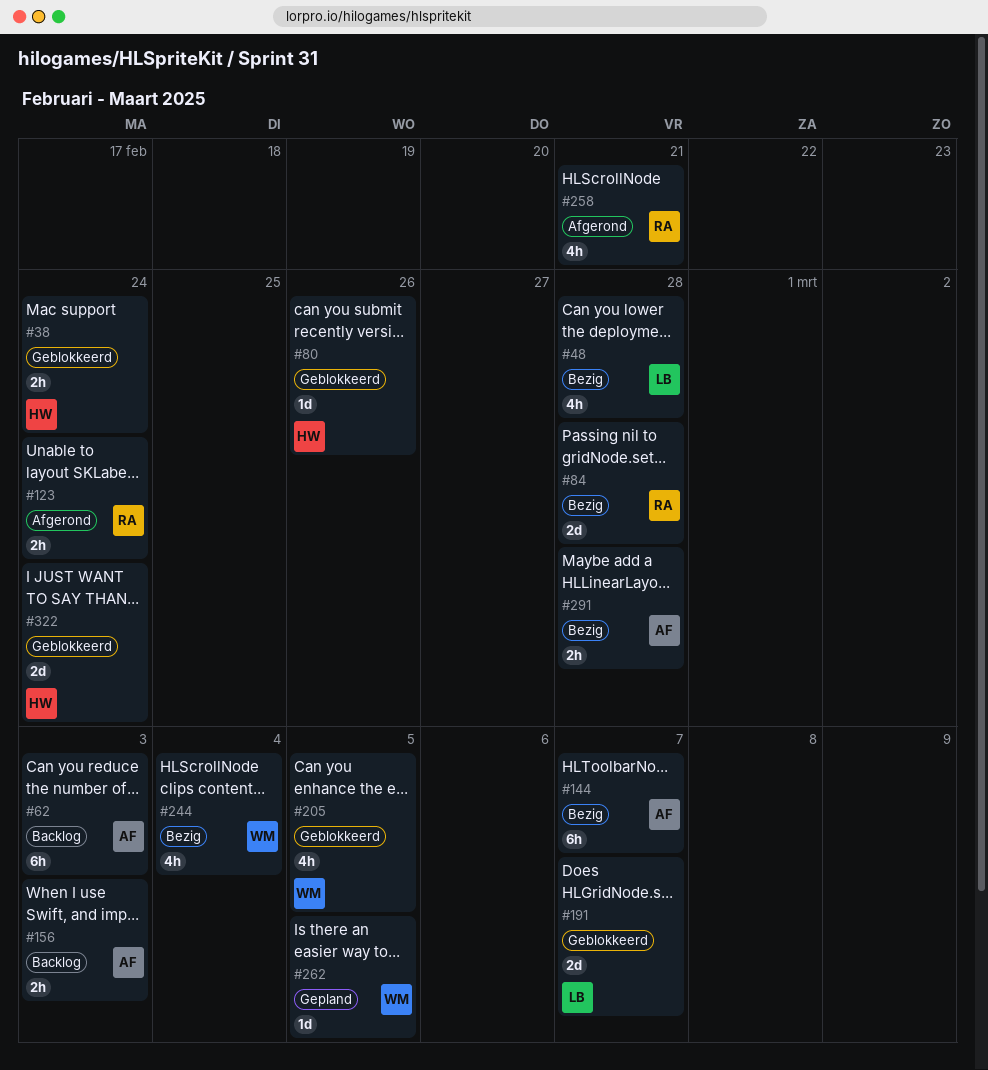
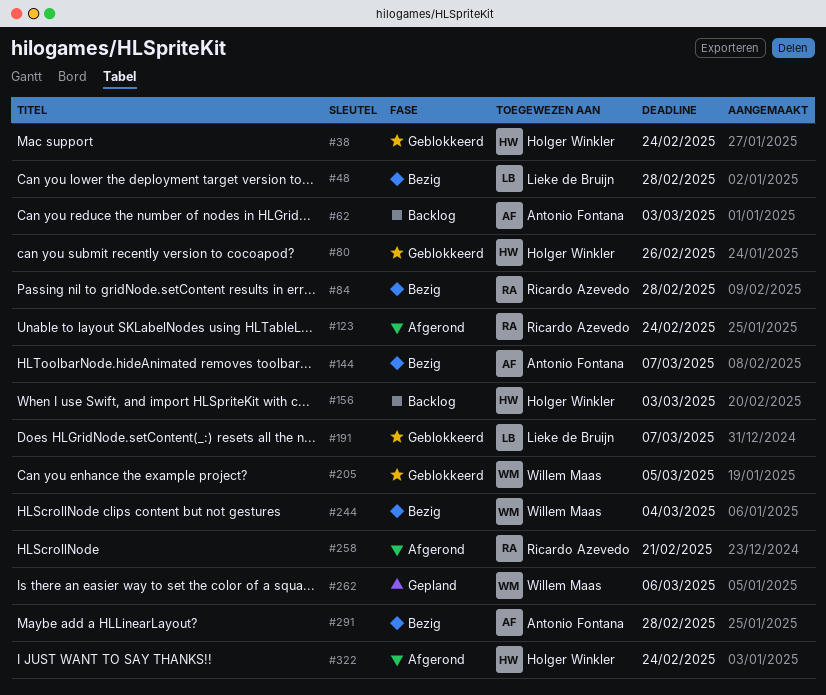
#156, owner: Antonio Fontana -> Holger Winkler
#262, due: Mar 5 -> Mar 6
#322, status: Geblokkeerd -> Afgerond

